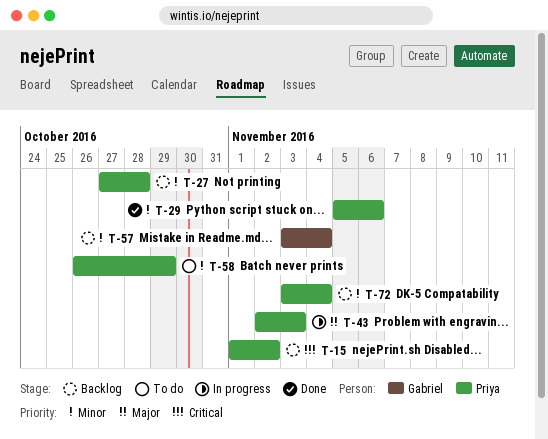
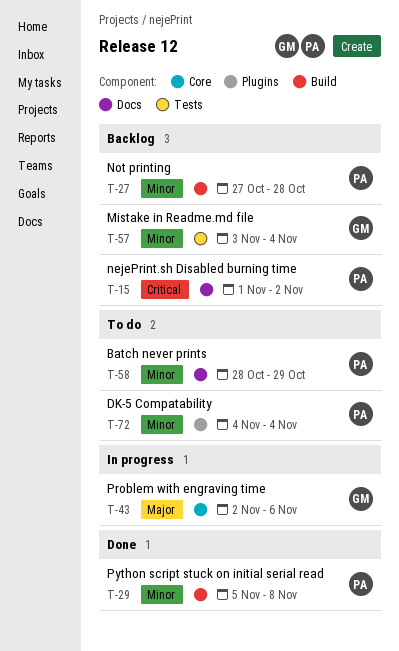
T-29, due: Nov 6 -> Nov 8
T-43, owner: Priya -> Gabriel
T-43, due: Nov 3 -> Nov 6
T-58, start: Oct 26 -> Oct 28
T-72, status: Backlog -> To do
T-72, start: Nov 3 -> Nov 4

